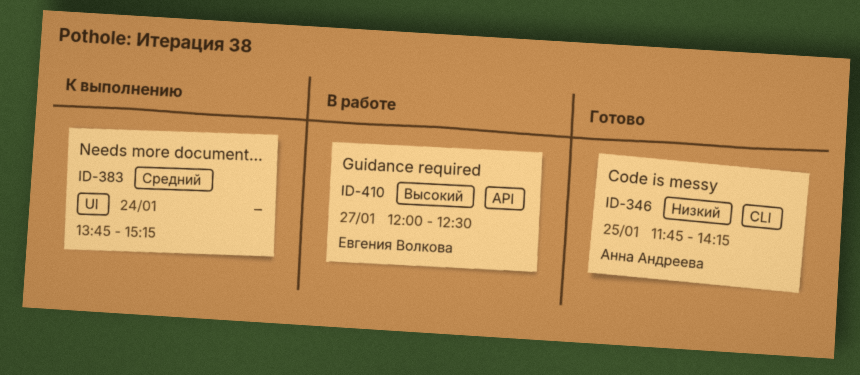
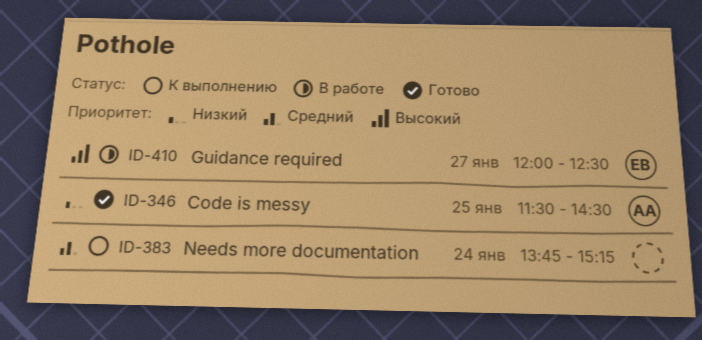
ID-346, begins: 11:45 -> 11:30
ID-346, ends: 14:15 -> 14:30

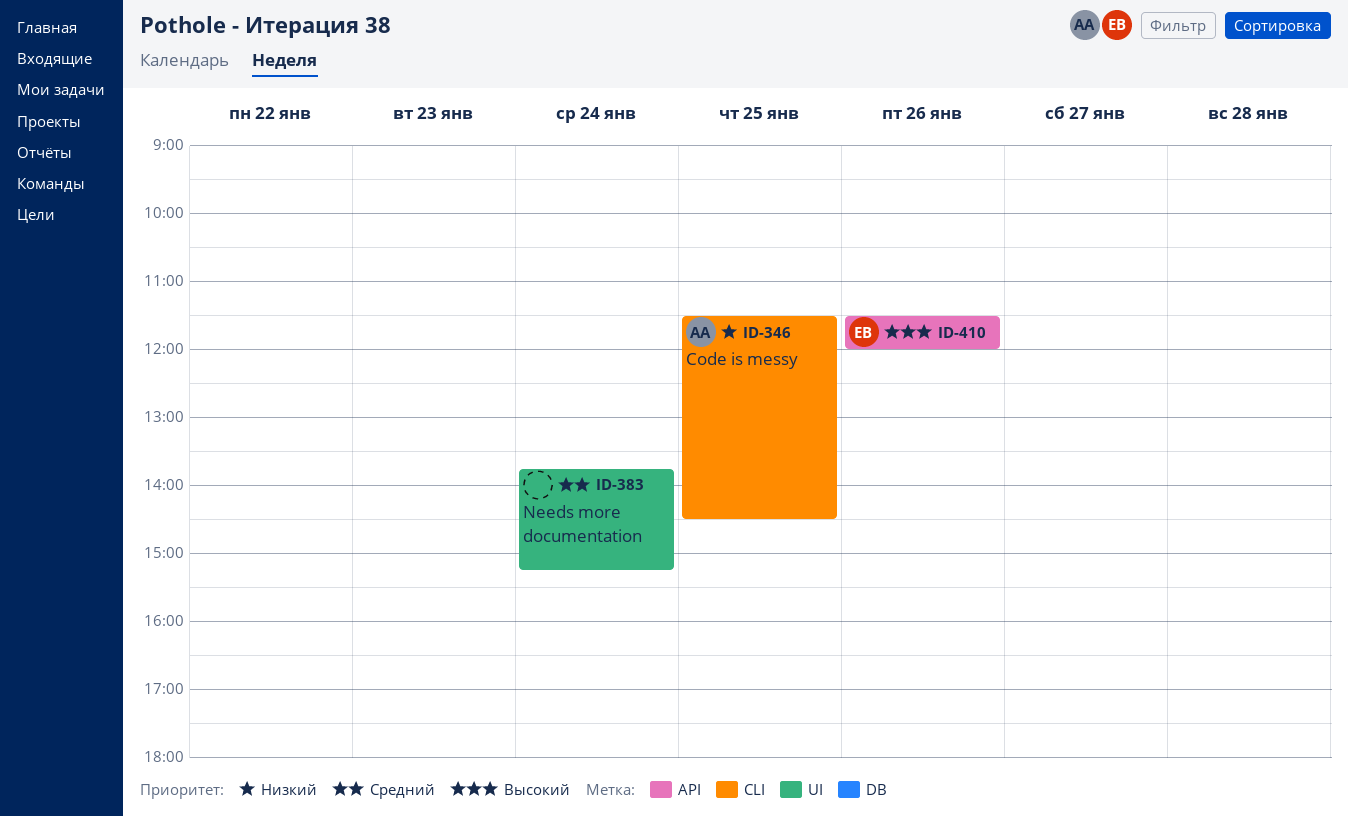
ID-410, day: Jan 27 -> Jan 26
ID-410, begins: 12:00 -> 11:30
ID-410, ends: 12:30 -> 12:00

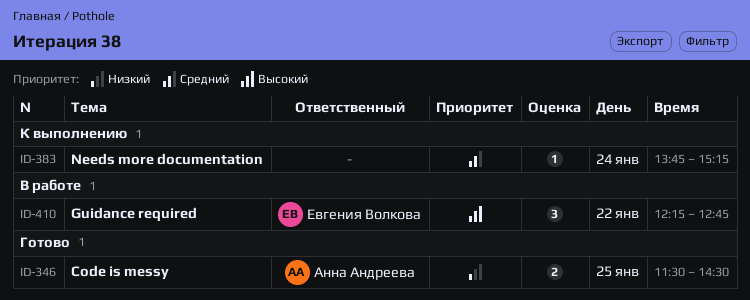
ID-410, day: Jan 26 -> Jan 22
ID-410, begins: 11:30 -> 12:15
ID-410, ends: 12:00 -> 12:45

